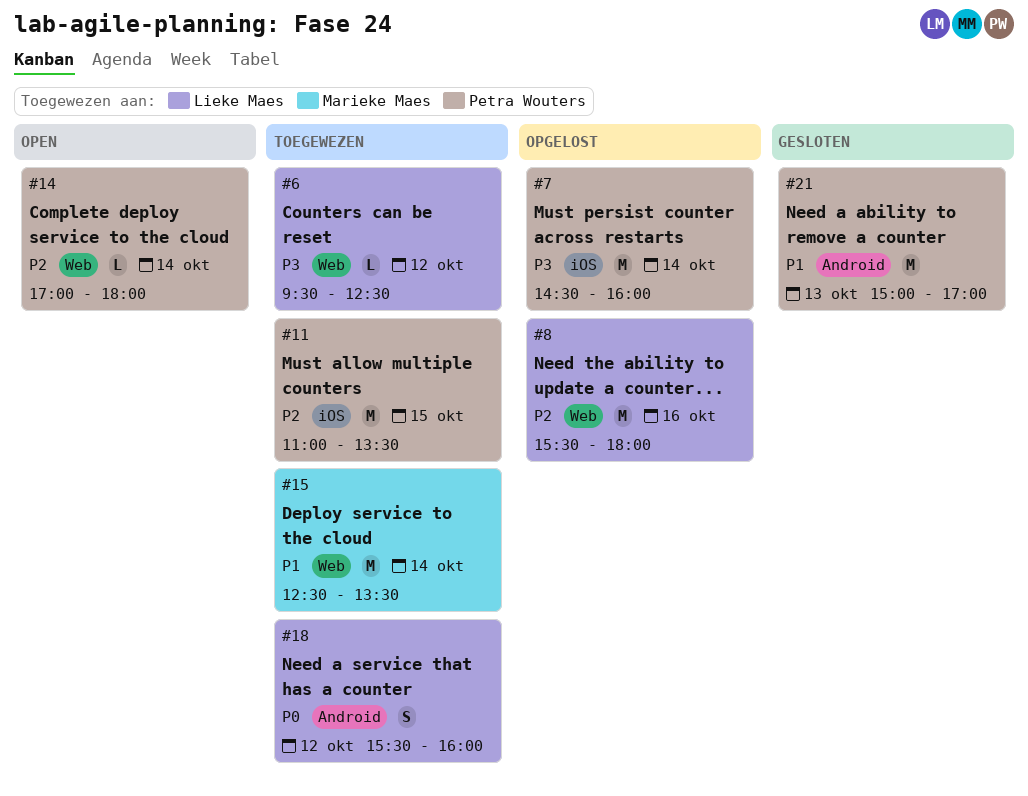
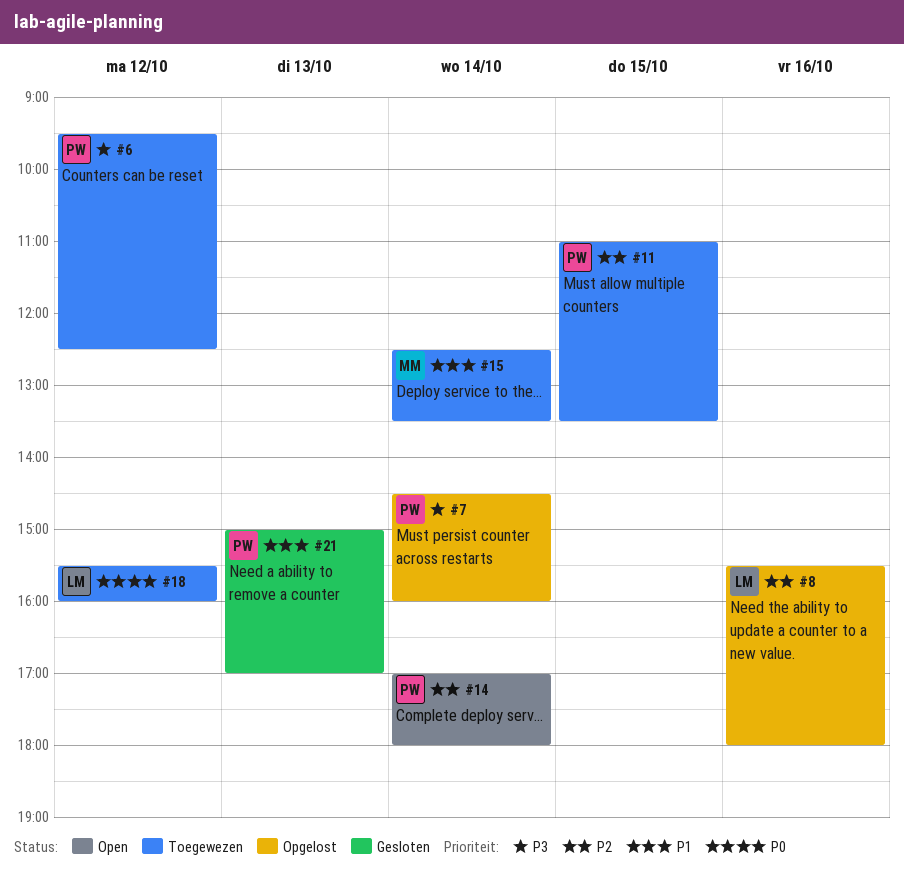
#6, owner: Lieke Maes -> Petra Wouters

